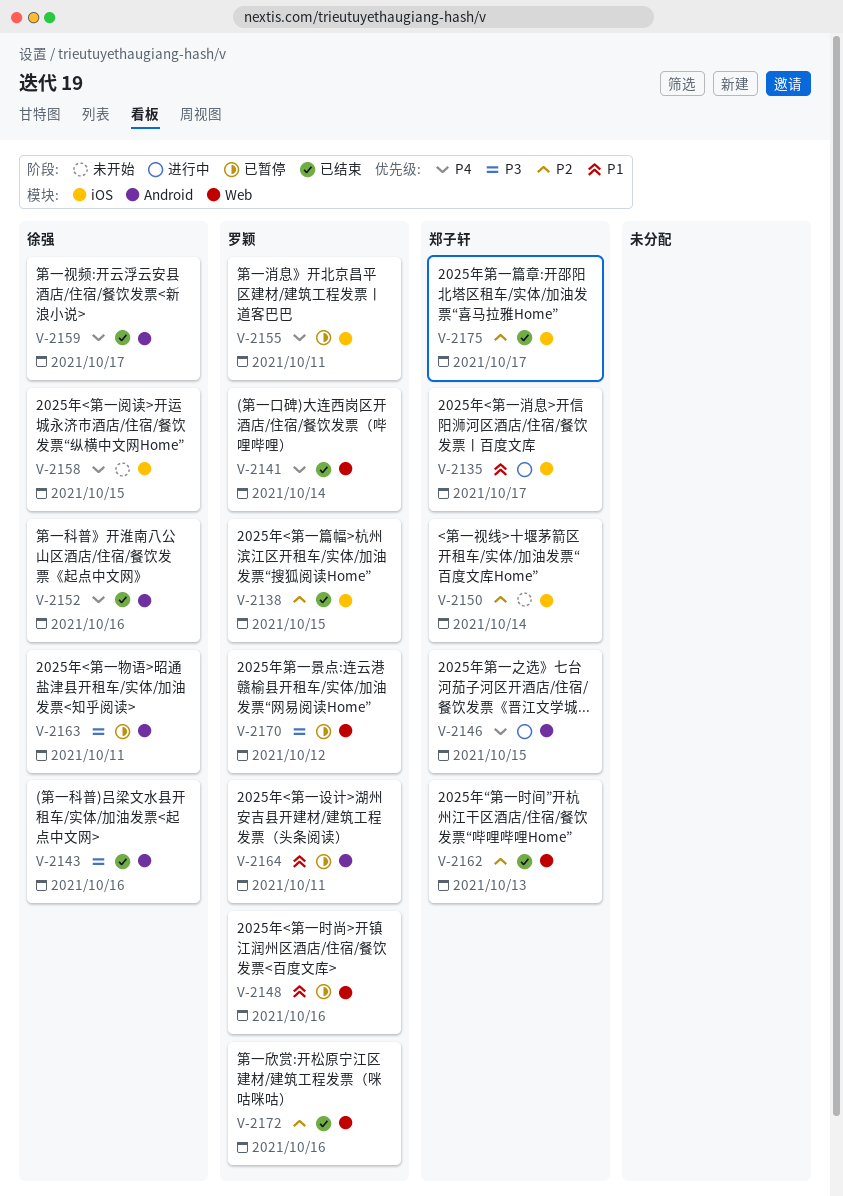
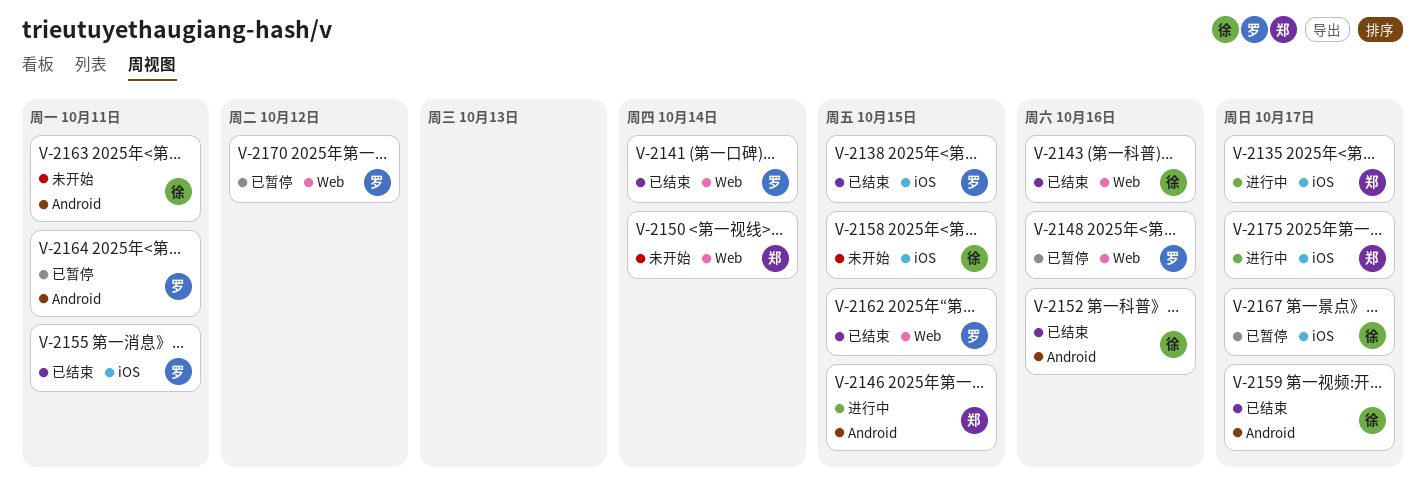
V-2143, label: Android -> Web
V-2150, label: iOS -> Web
V-2155, status: 已暂停 -> 已结束
V-2162, owner: 郑子轩 -> 罗颖
V-2162, due: Oct 13 -> Oct 15
V-2163, status: 已暂停 -> 未开始
V-2167: none -> present
V-2172: present -> none
V-2175, status: 已结束 -> 进行中

